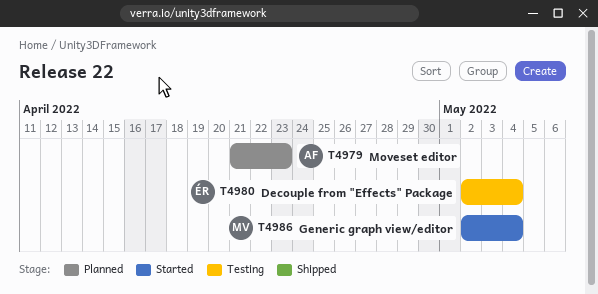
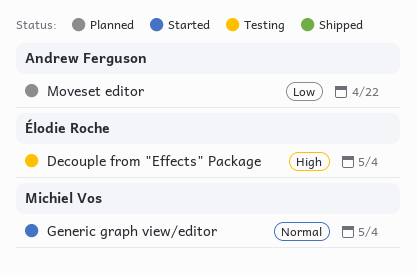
Moveset editor, due: Apr 23 -> Apr 22

